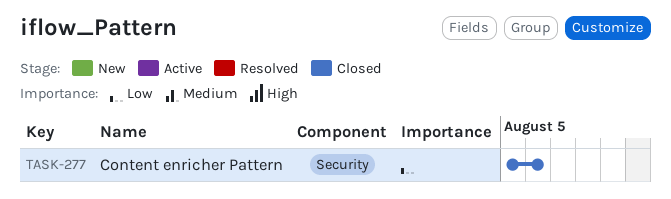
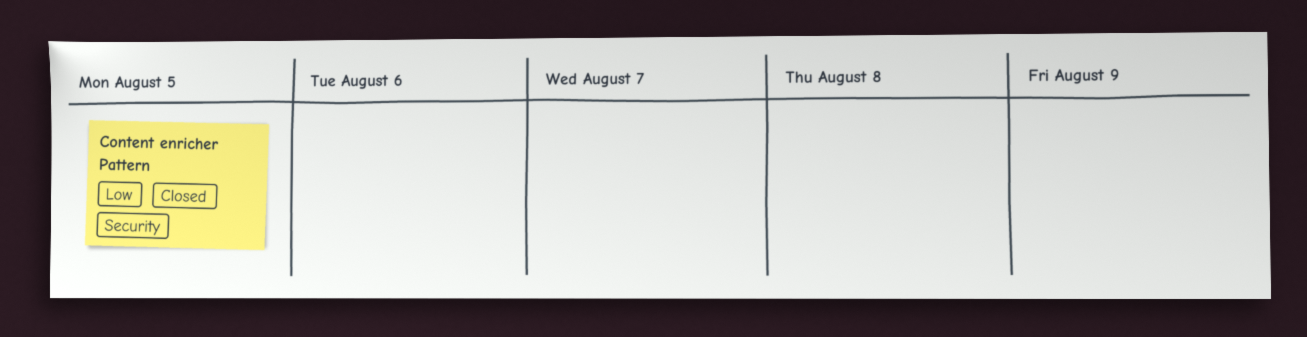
Content enricher Pattern, due: Aug 6 -> Aug 5

